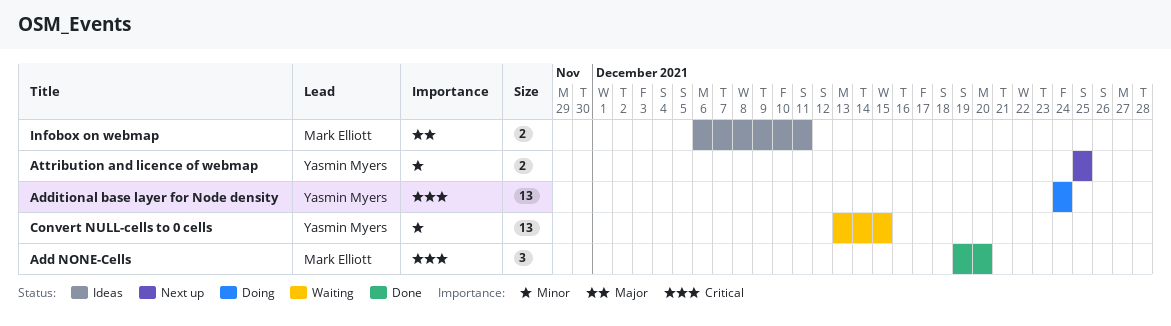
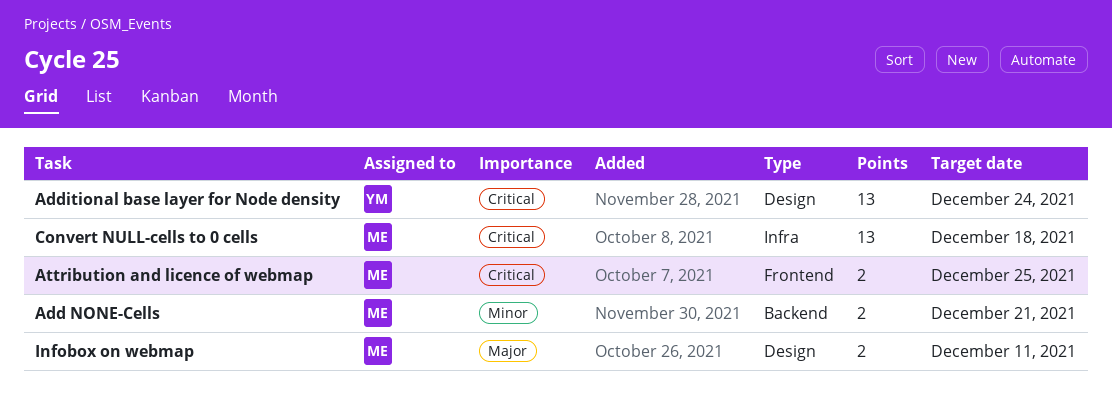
Add NONE-Cells, priority: Critical -> Minor
Add NONE-Cells, estimate: 3 -> 2
Add NONE-Cells, due: Dec 20 -> Dec 21
Attribution and licence of webmap, owner: Yasmin Myers -> Mark Elliott
Attribution and licence of webmap, priority: Minor -> Critical
Convert NULL-cells to 0 cells, owner: Yasmin Myers -> Mark Elliott
Convert NULL-cells to 0 cells, priority: Minor -> Critical
Convert NULL-cells to 0 cells, due: Dec 15 -> Dec 18

